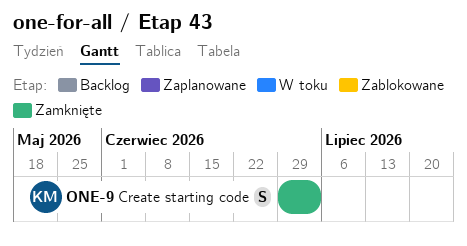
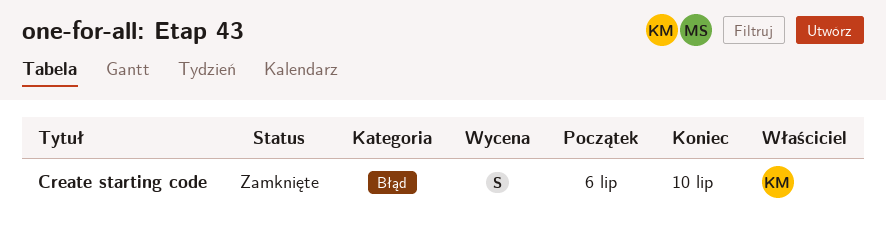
Create starting code, start: Jun 29 -> Jul 6
Create starting code, due: Jul 3 -> Jul 10

